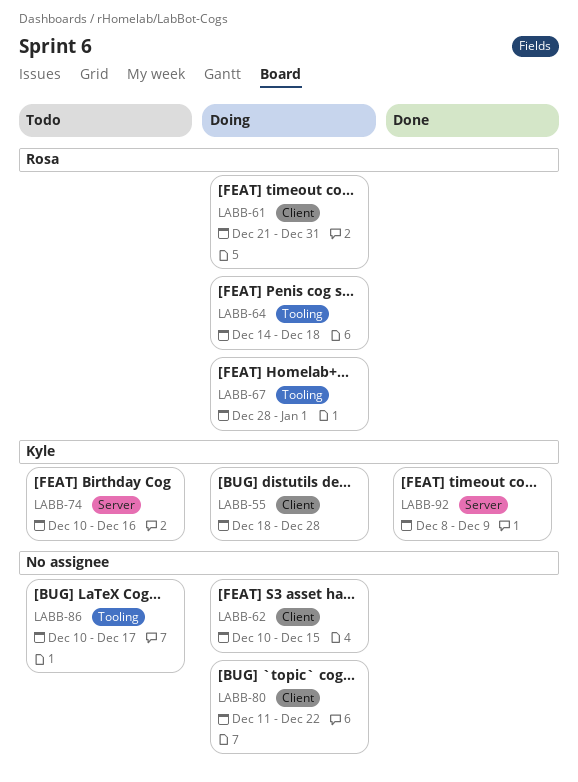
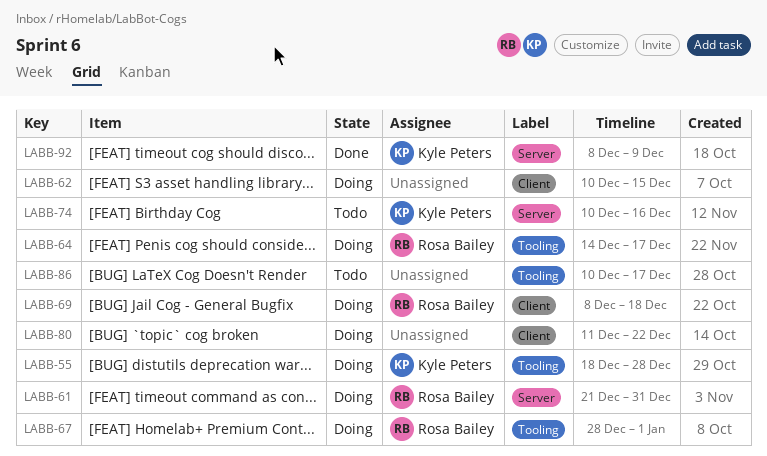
LABB-55, label: Client -> Tooling
LABB-61, label: Client -> Server
LABB-64, due: Dec 18 -> Dec 17
LABB-69: none -> present

